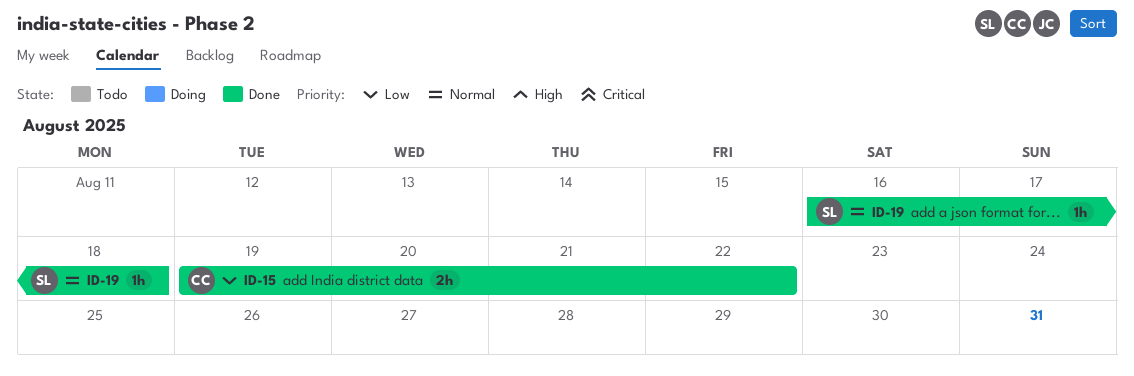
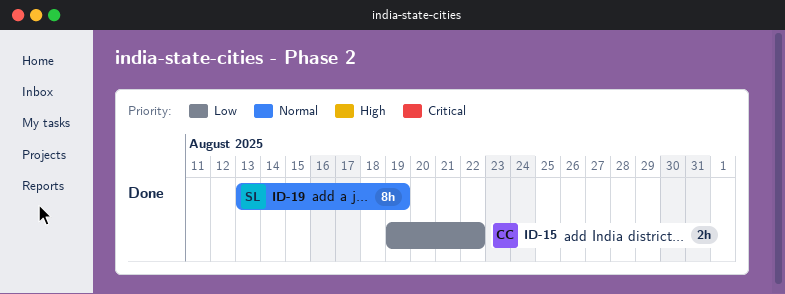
ID-19, estimate: 1h -> 8h
ID-19, start: Aug 16 -> Aug 13
ID-19, due: Aug 18 -> Aug 19

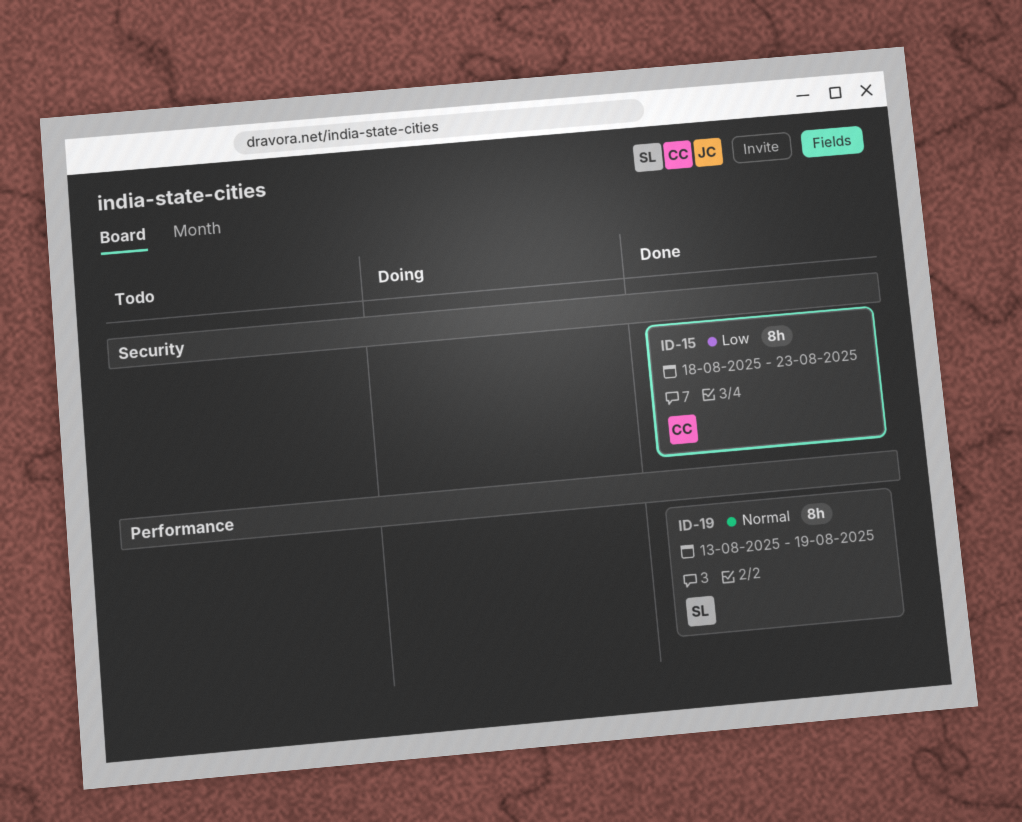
ID-15, estimate: 2h -> 8h
ID-15, start: Aug 19 -> Aug 18
ID-15, due: Aug 22 -> Aug 23

